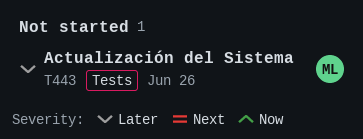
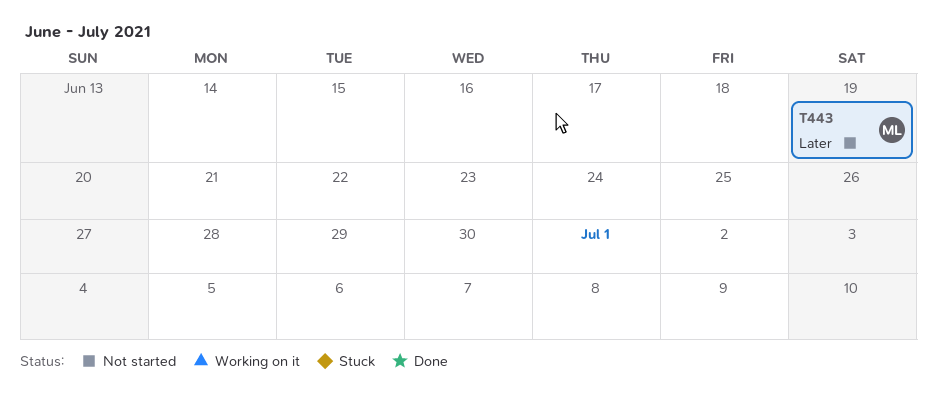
T443, due: Jun 26 -> Jun 19

